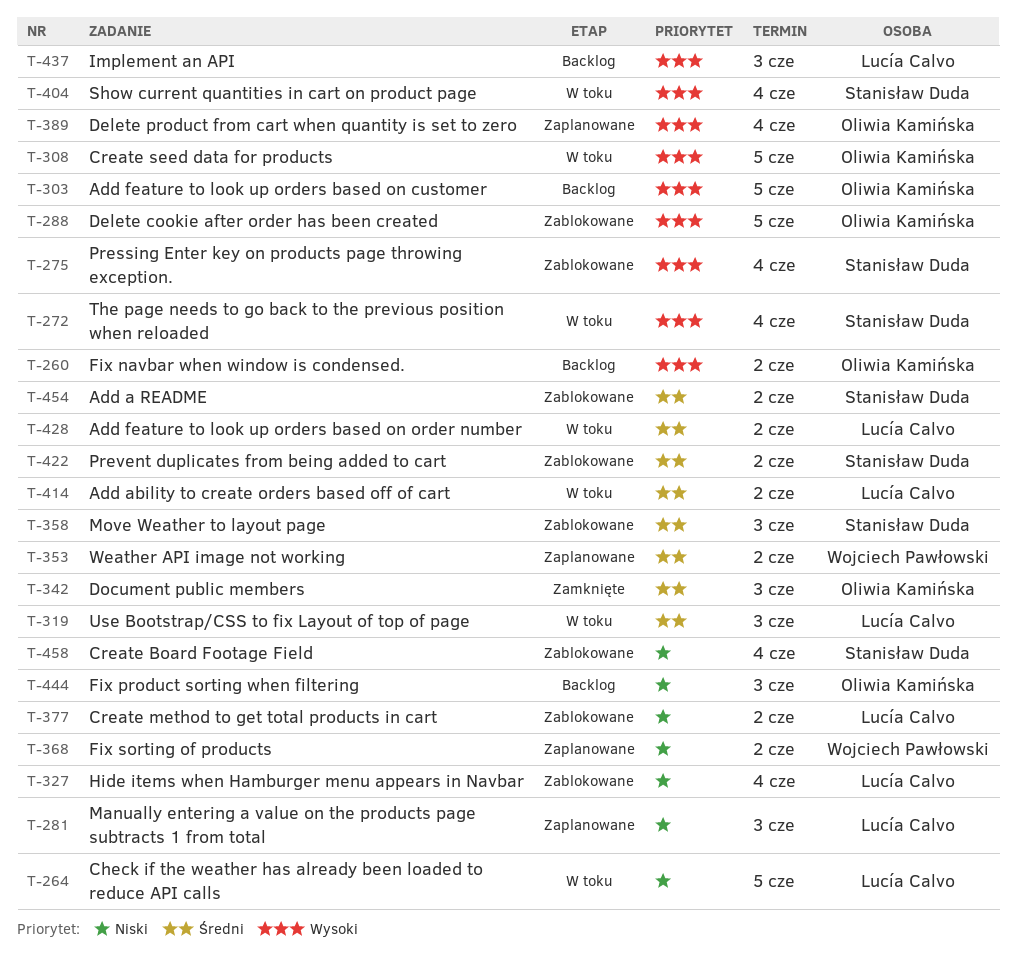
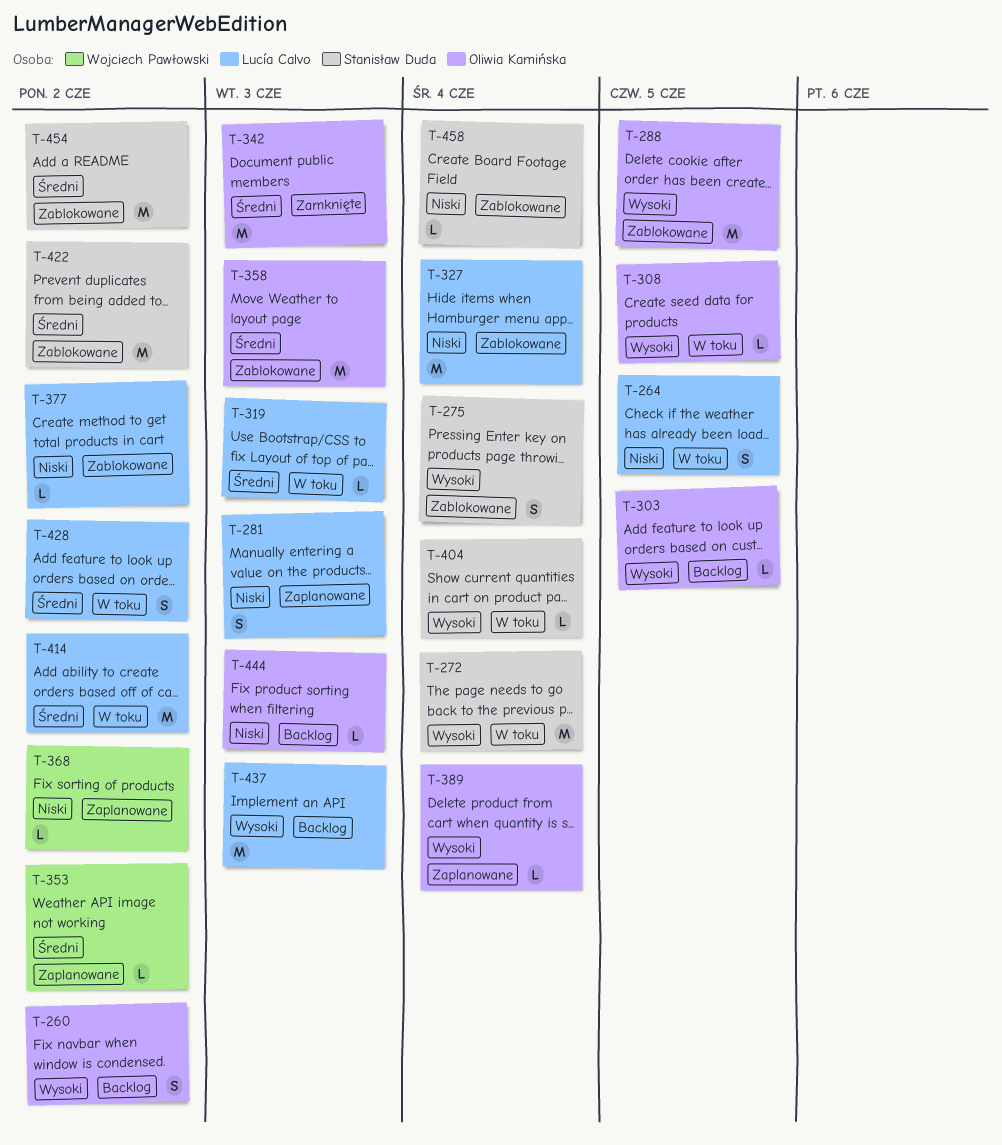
T-358, owner: Stanisław Duda -> Oliwia Kamińska

